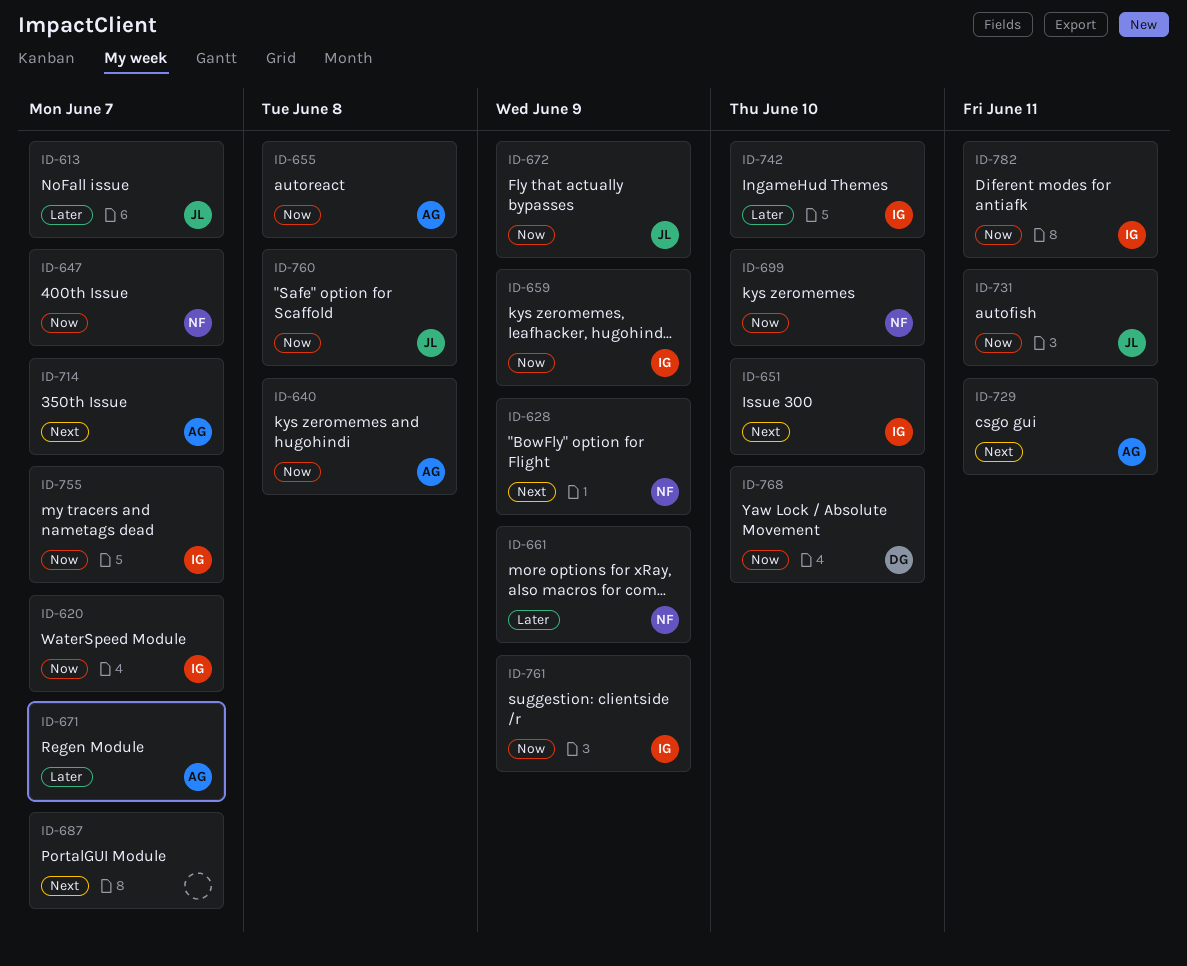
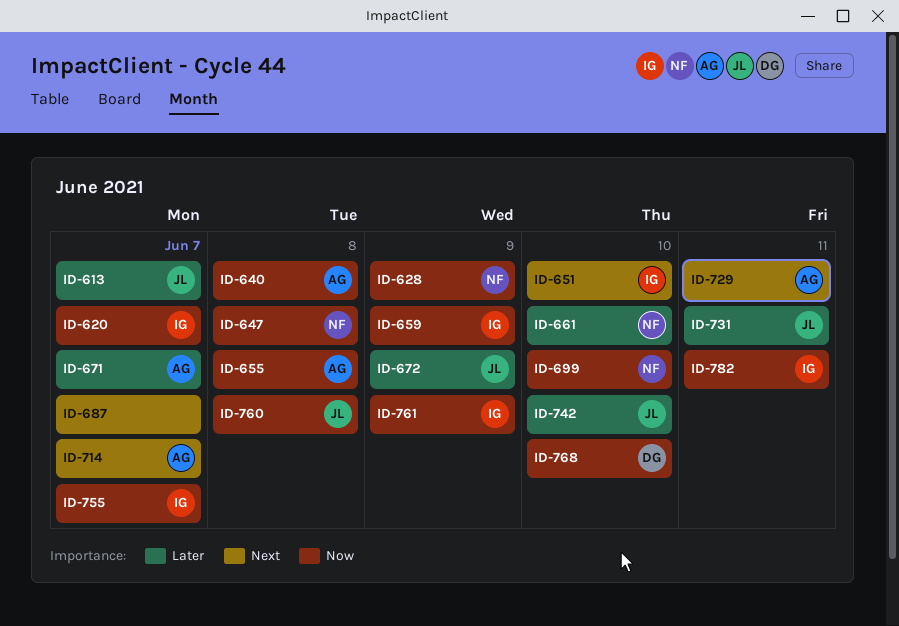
ID-628, priority: Next -> Now
ID-647, due: Jun 7 -> Jun 8
ID-661, due: Jun 9 -> Jun 10
ID-672, priority: Now -> Later
ID-731, priority: Now -> Later
ID-742, owner: IG -> JL

